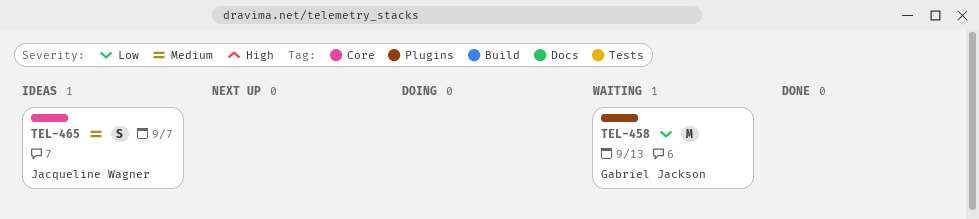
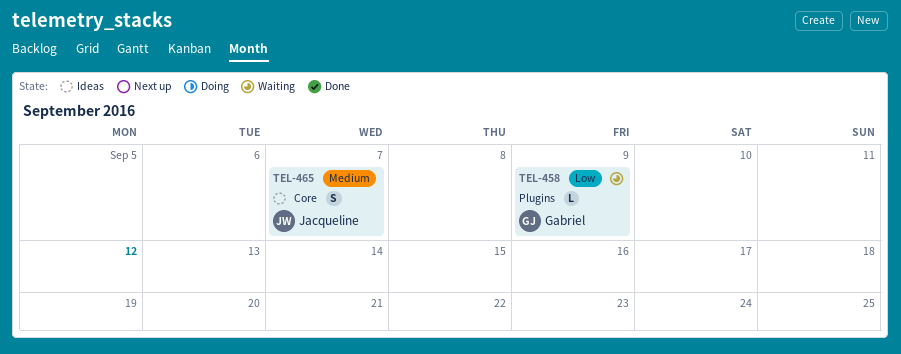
TEL-458, estimate: M -> L
TEL-458, due: Sep 13 -> Sep 9

